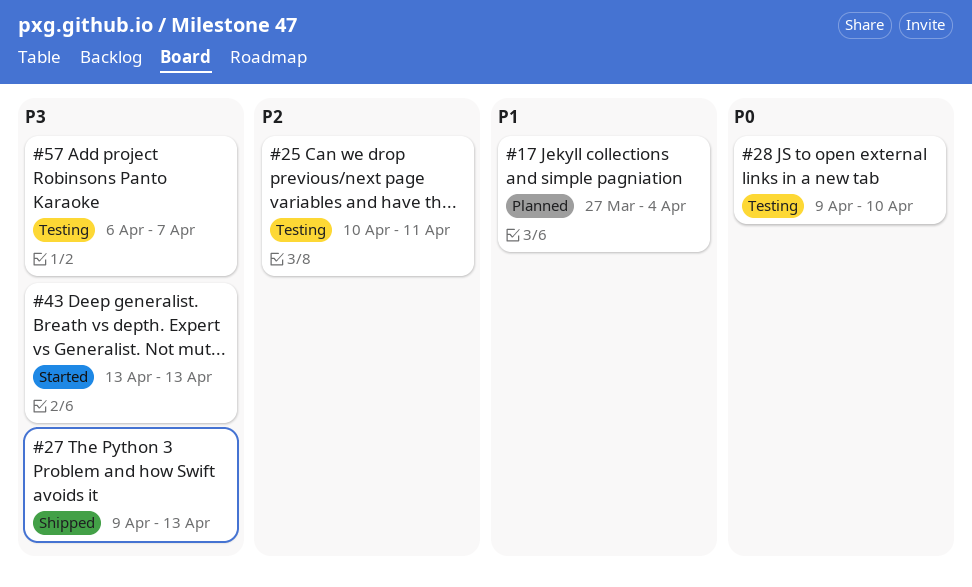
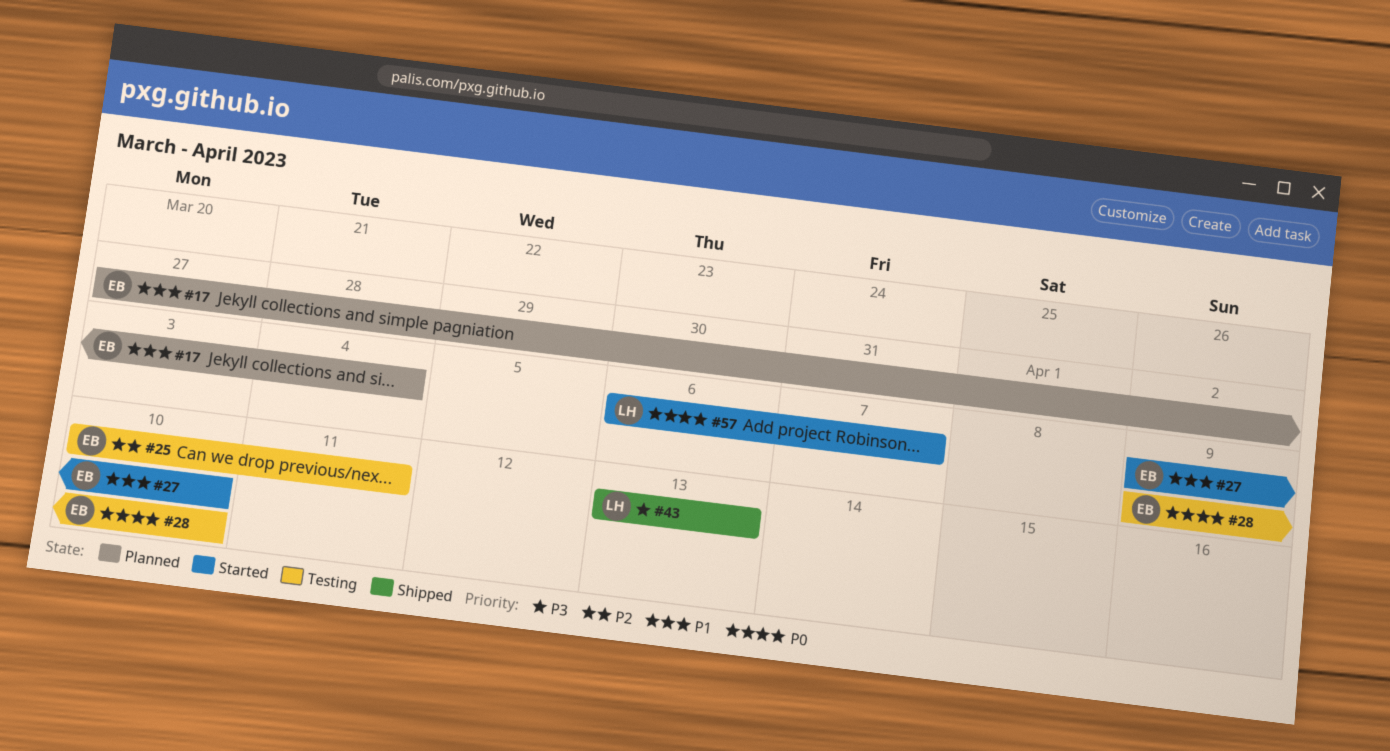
#27, status: Shipped -> Started
#27, priority: P3 -> P1
#27, due: Apr 13 -> Apr 10
#43, status: Started -> Shipped
#57, status: Testing -> Started
#57, priority: P3 -> P0

